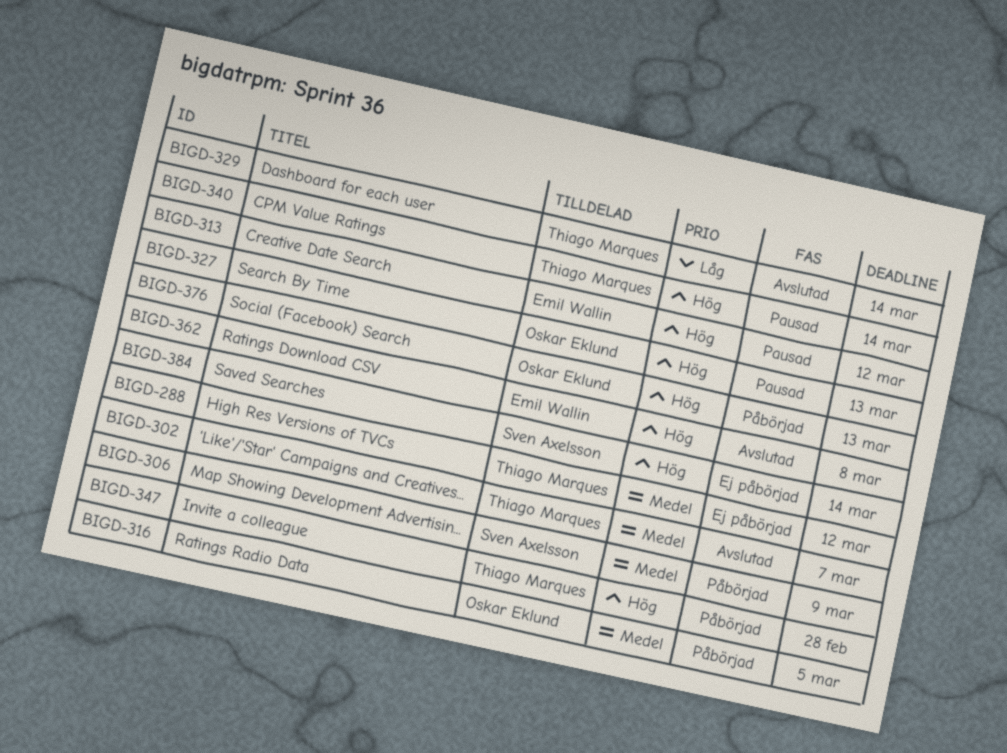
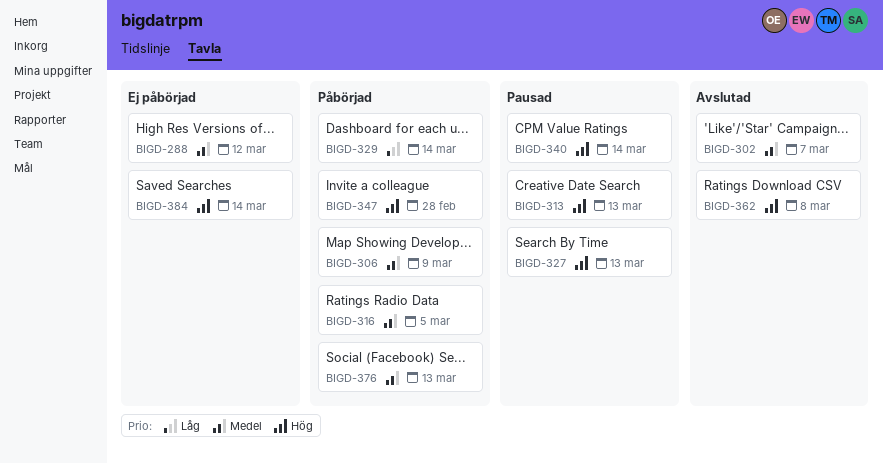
BIGD-313, due: Mar 12 -> Mar 13
BIGD-329, status: Avslutad -> Påbörjad
BIGD-376, priority: Hög -> Medel

